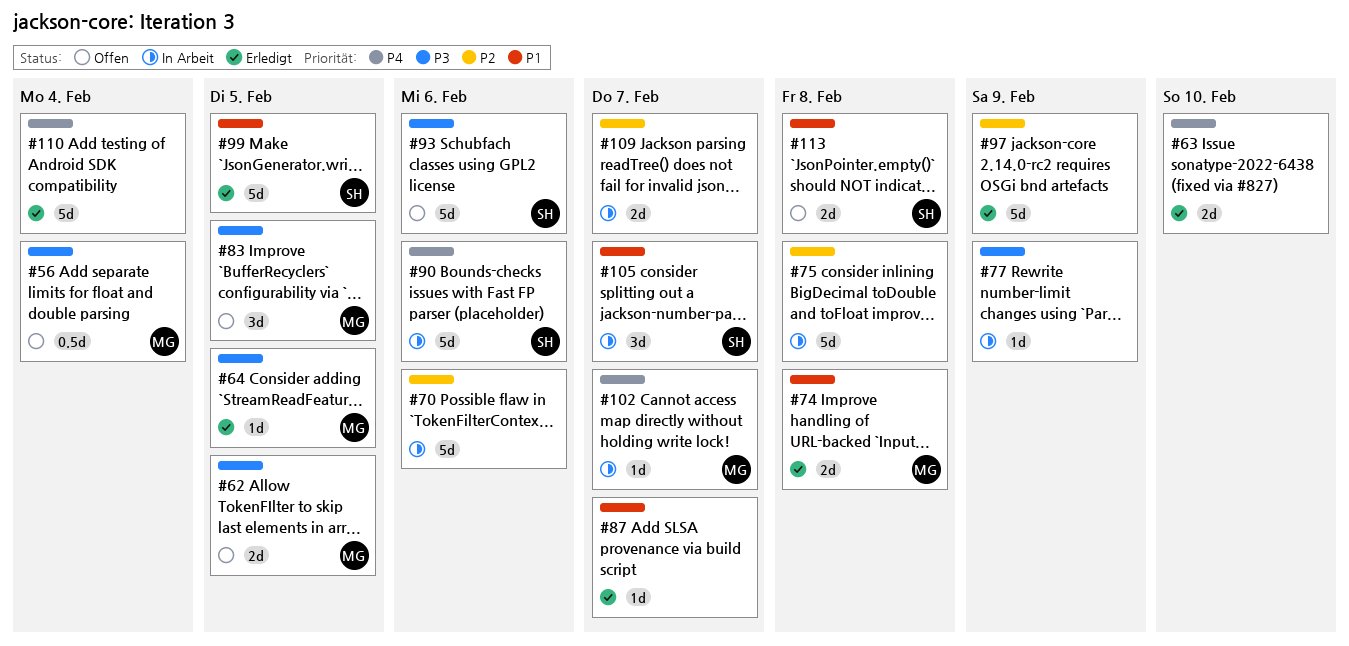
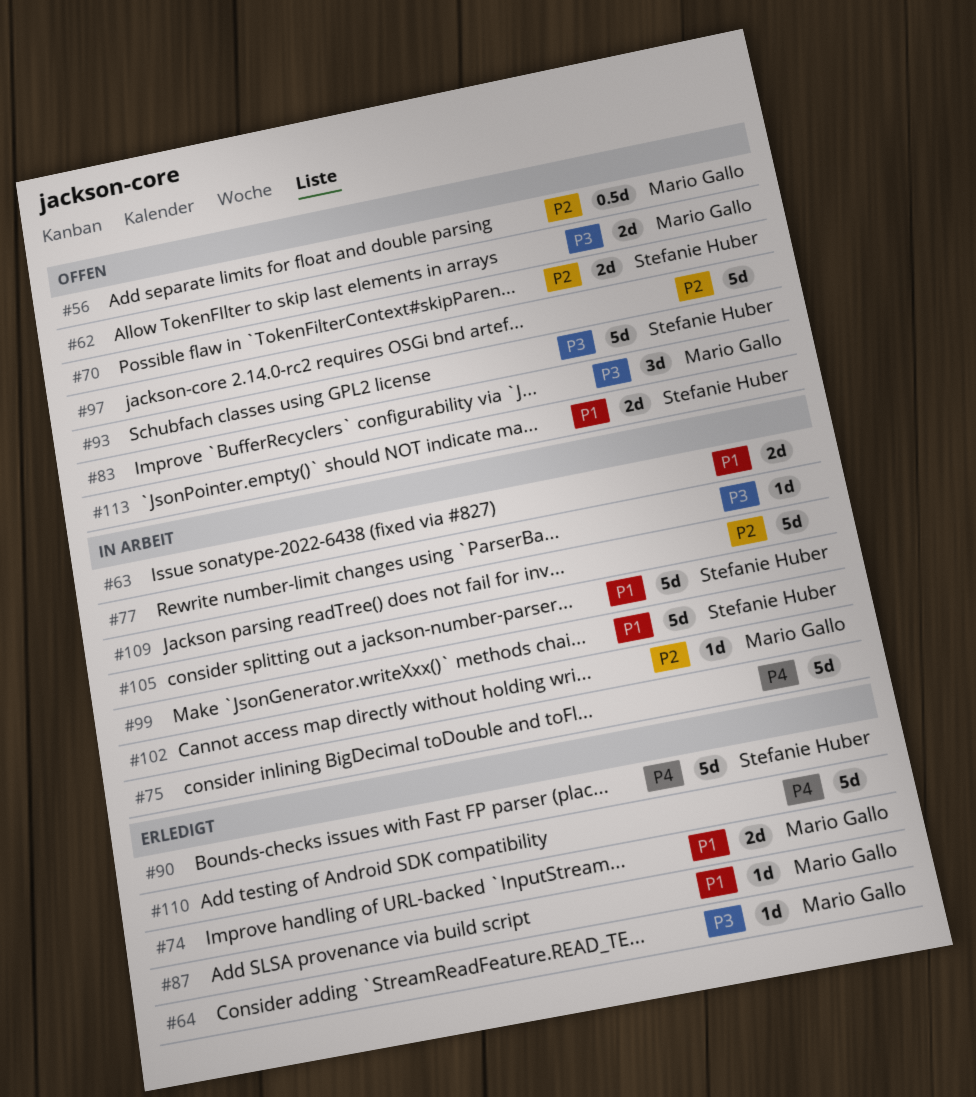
#56, priority: P3 -> P2
#63, status: Erledigt -> In Arbeit
#63, priority: P4 -> P1
#70, status: In Arbeit -> Offen
#70, owner: none -> Stefanie Huber
#70, estimate: 5d -> 2d
#75, priority: P2 -> P4
#87, owner: none -> Mario Gallo
#90, status: In Arbeit -> Erledigt
#97, status: Erledigt -> Offen
#99, status: Erledigt -> In Arbeit
#102, priority: P4 -> P2
#105, estimate: 3d -> 5d
#109, estimate: 2d -> 5d

